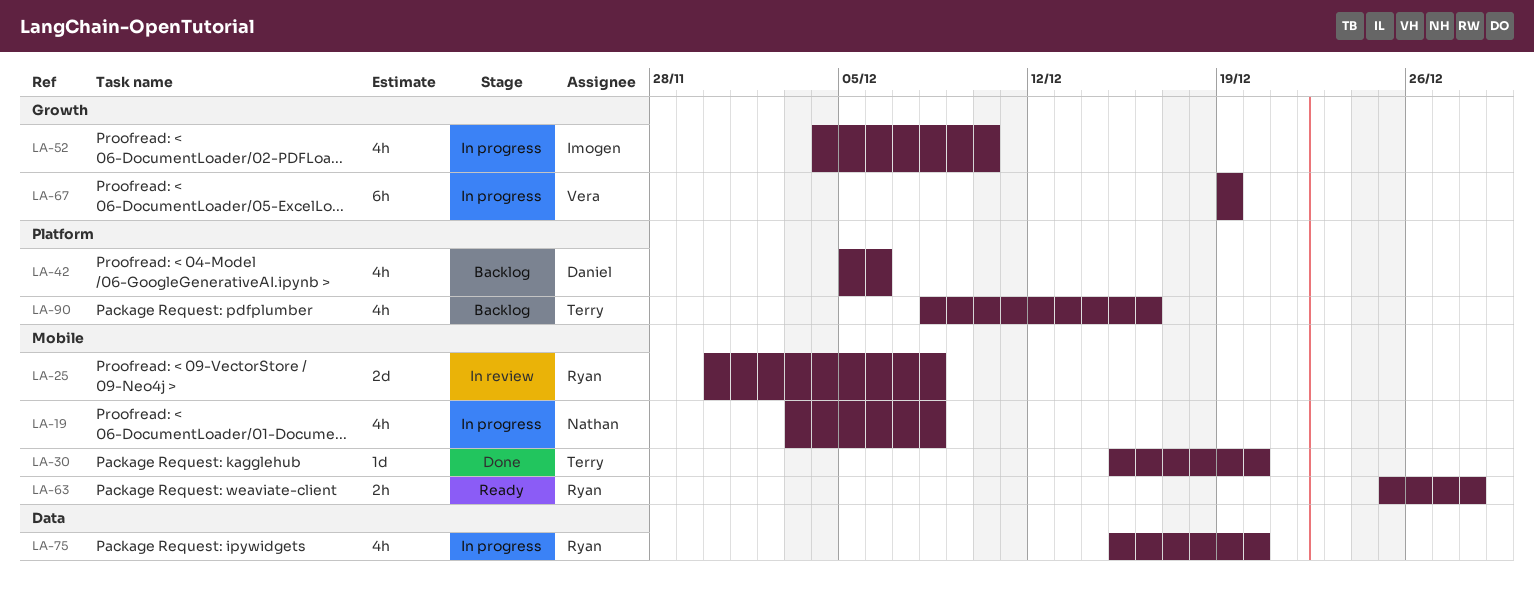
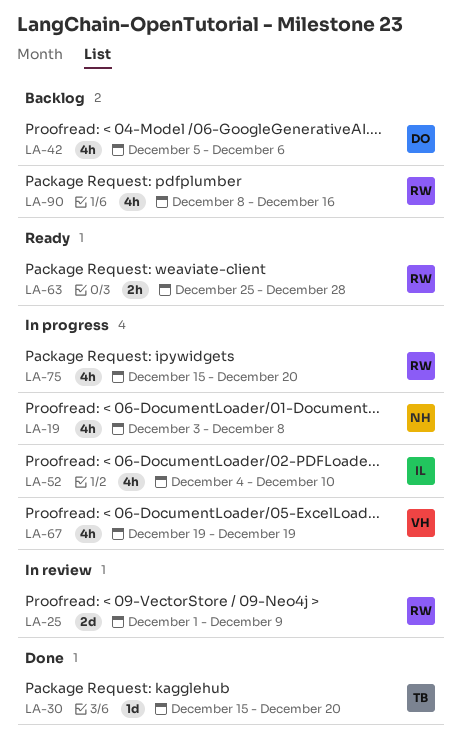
LA-25, start: Nov 30 -> Dec 1
LA-25, due: Dec 8 -> Dec 9
LA-67, estimate: 6h -> 4h
LA-90, owner: Terry -> Ryan

